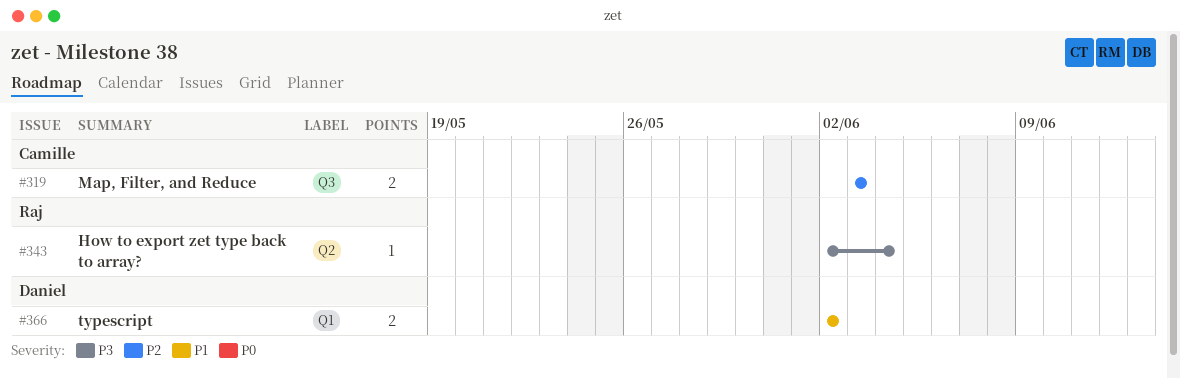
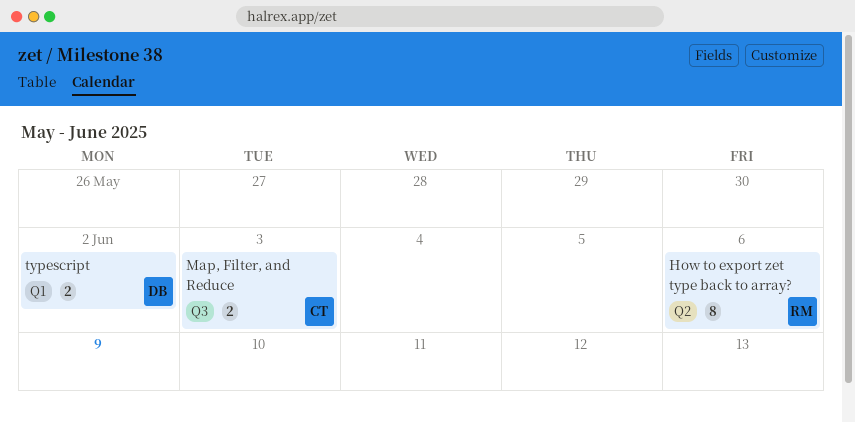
How to export zet type back to array?, estimate: 1 -> 8
How to export zet type back to array?, due: Jun 4 -> Jun 6

